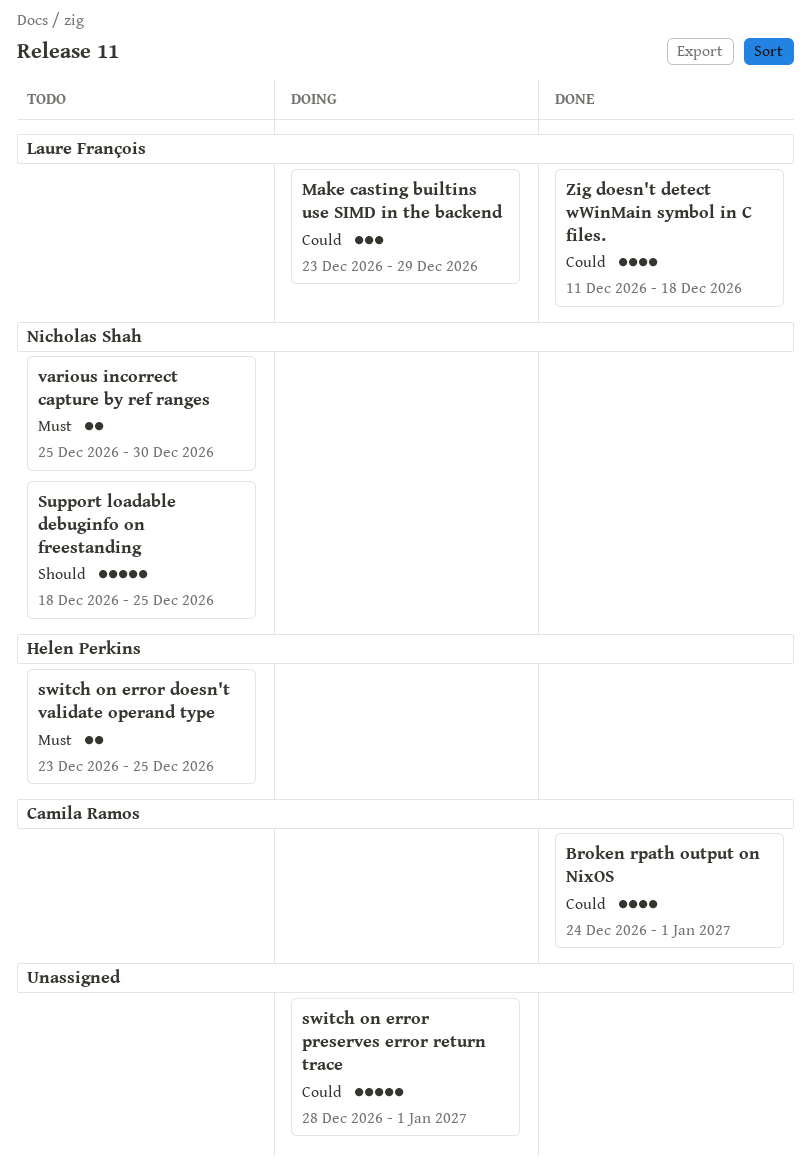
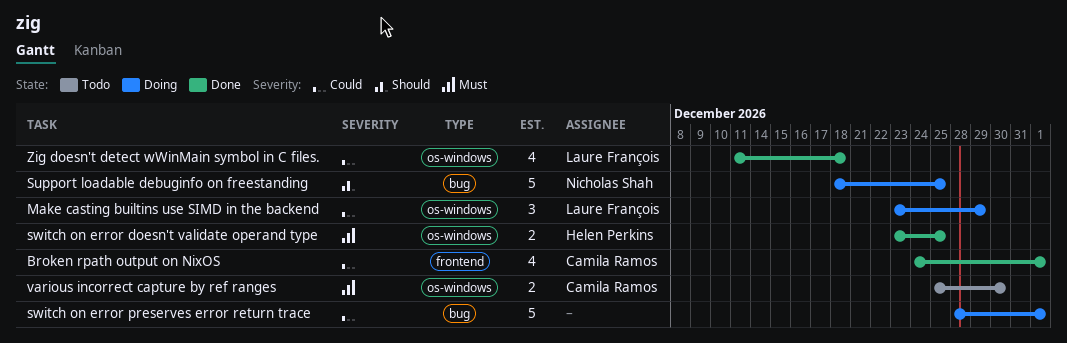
Support loadable debuginfo on freestanding, status: Todo -> Doing
switch on error doesn't validate operand type, status: Todo -> Done
various incorrect capture by ref ranges, owner: Nicholas Shah -> Camila Ramos

